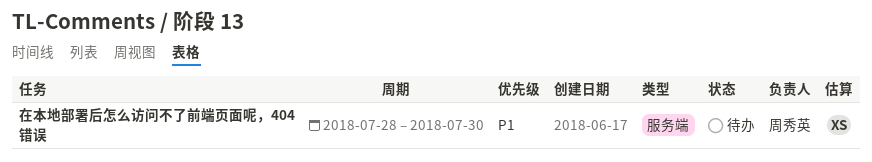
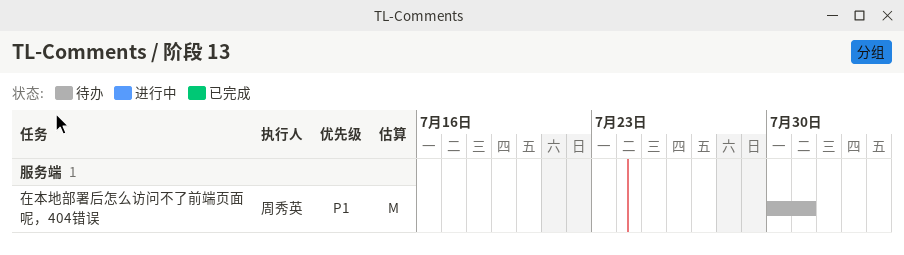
在本地部署后怎么访问不了前端页面呢，404错误, estimate: XS -> M
在本地部署后怎么访问不了前端页面呢，404错误, start: Jul 28 -> Jul 30
在本地部署后怎么访问不了前端页面呢，404错误, due: Jul 30 -> Jul 31

